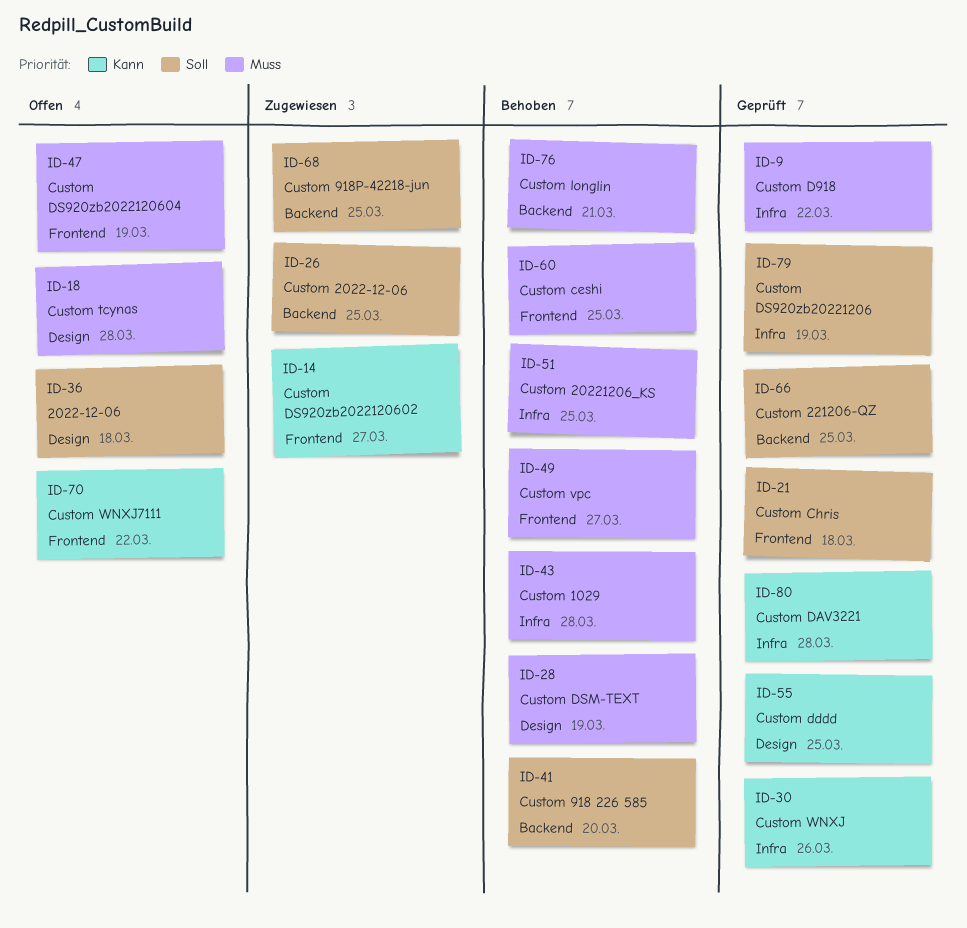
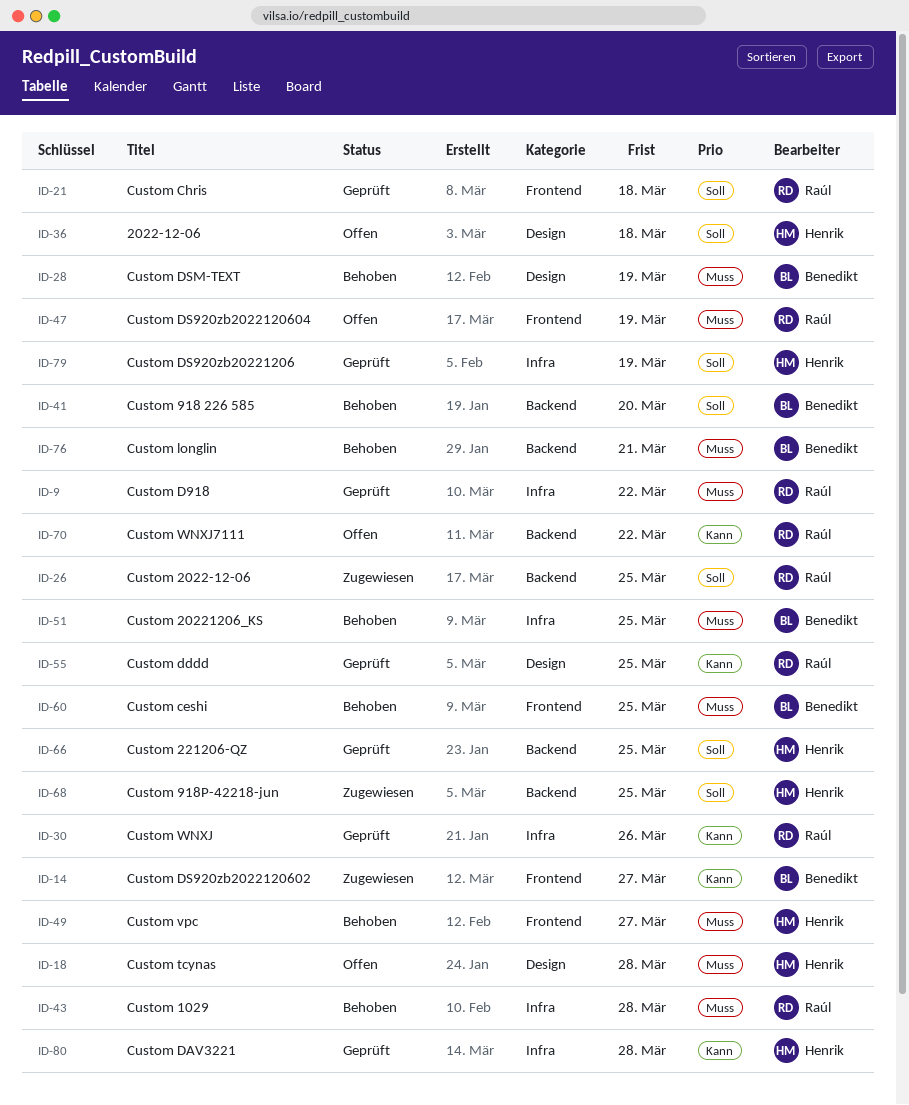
ID-70, label: Frontend -> Backend

